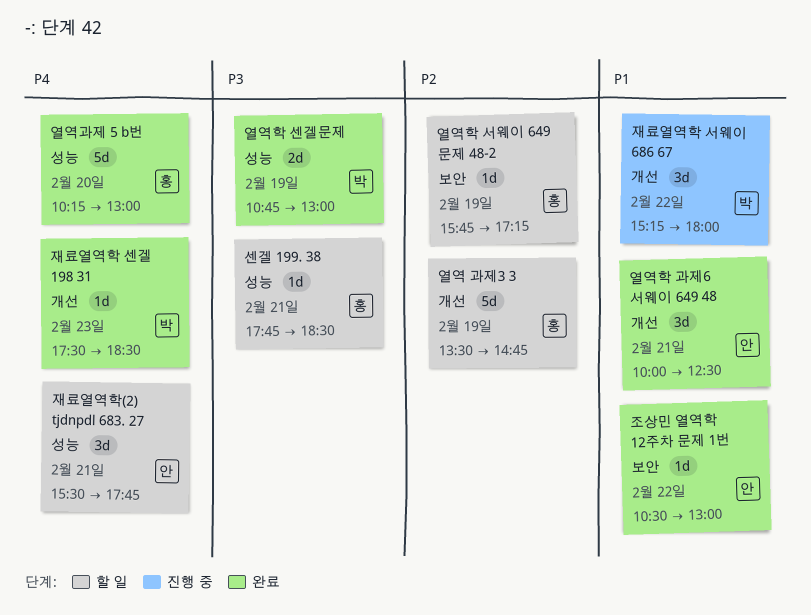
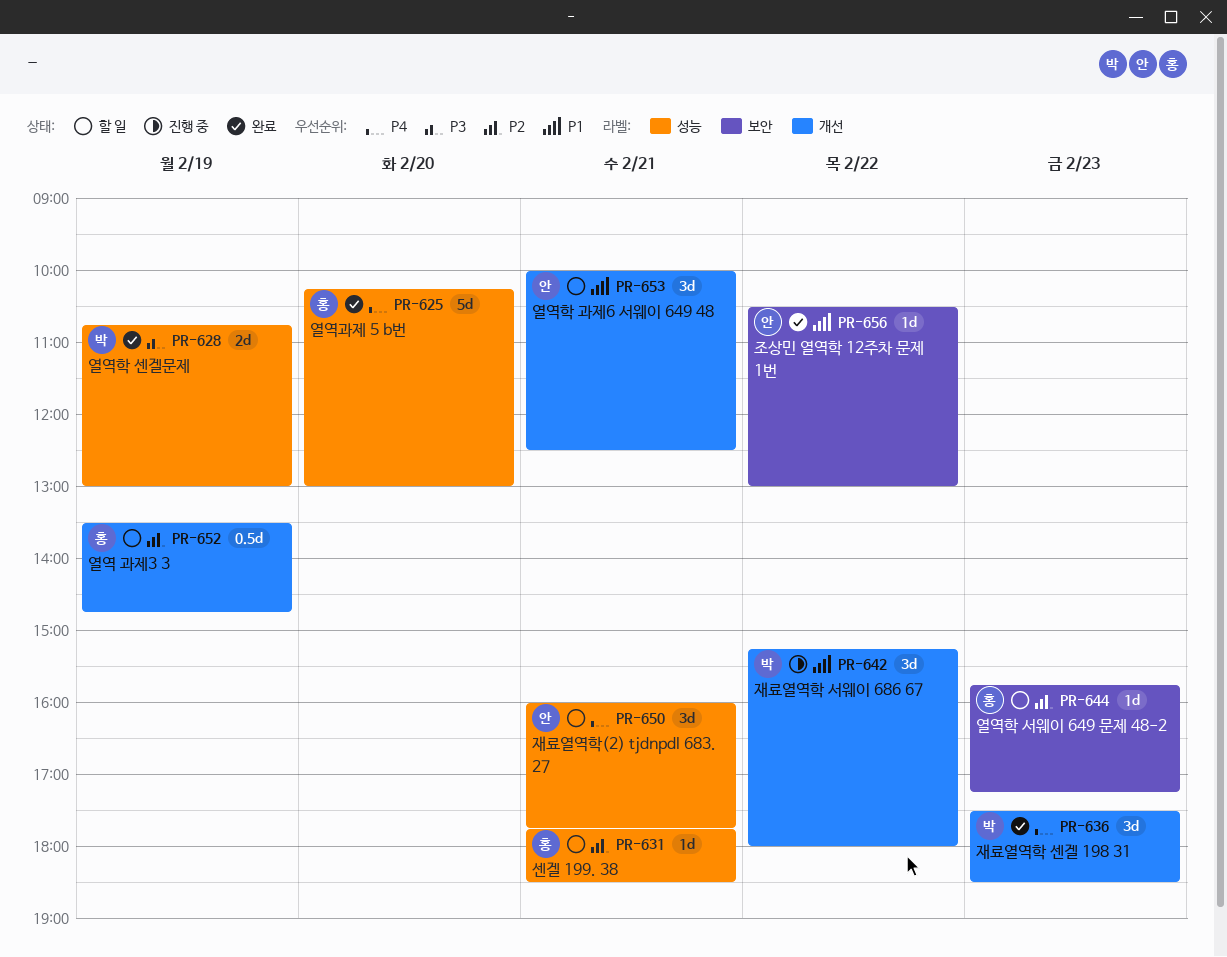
센겔 199. 38, priority: P3 -> P2
열역 과제3 3, estimate: 5d -> 0.5d
열역학 과제6 서웨이 649 48, status: 완료 -> 할 일
열역학 서웨이 649 문제 48-2, day: Feb 19 -> Feb 23
재료열역학 센겔 198 31, estimate: 1d -> 3d
재료열역학(2) tjdnpdl 683. 27, begins: 15:30 -> 16:00

